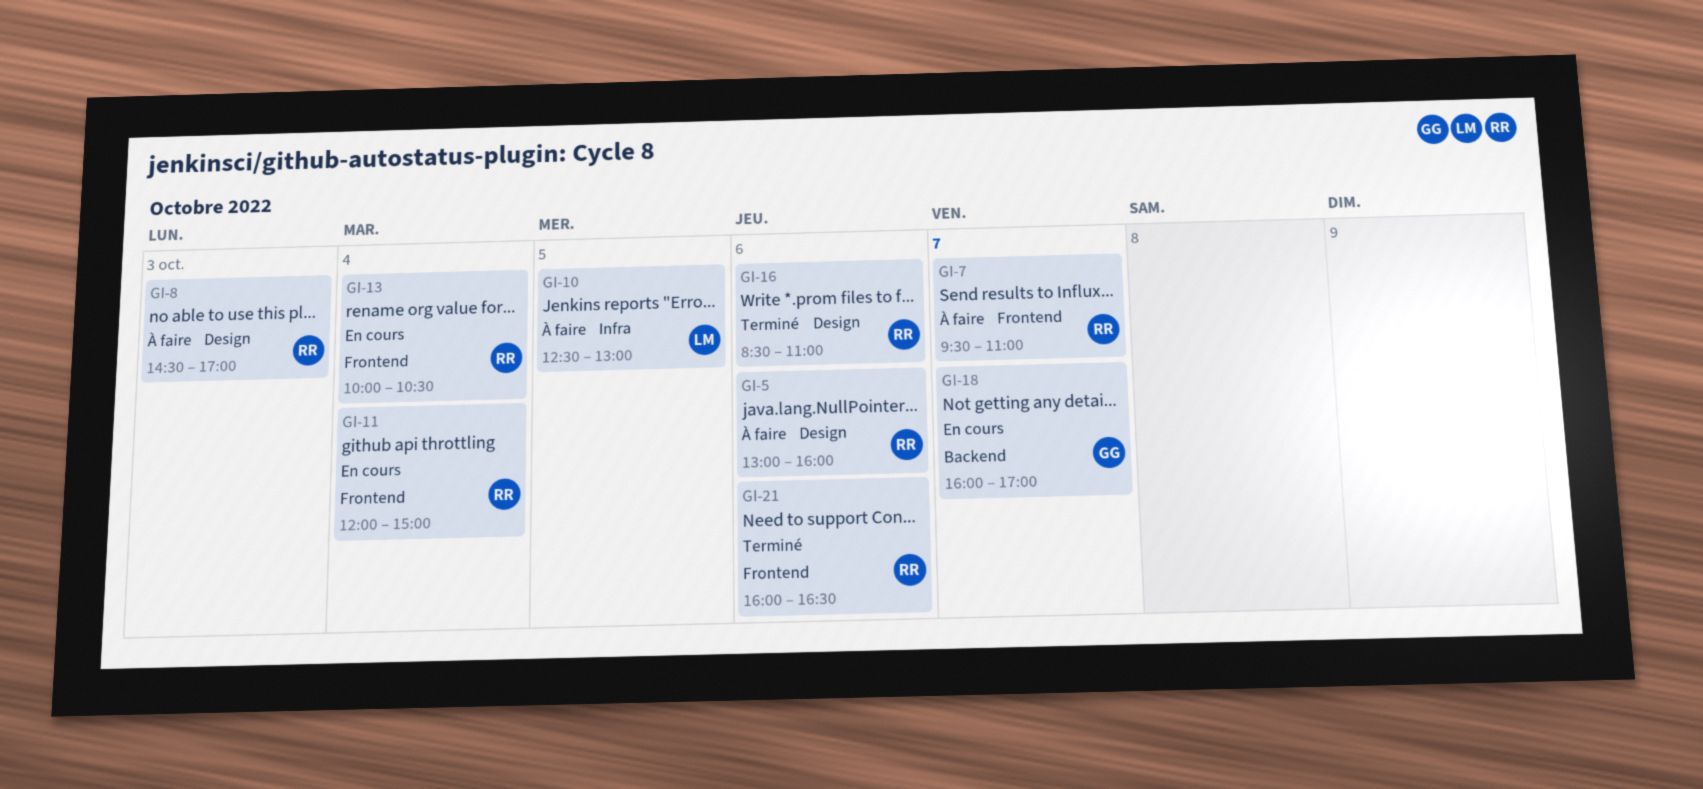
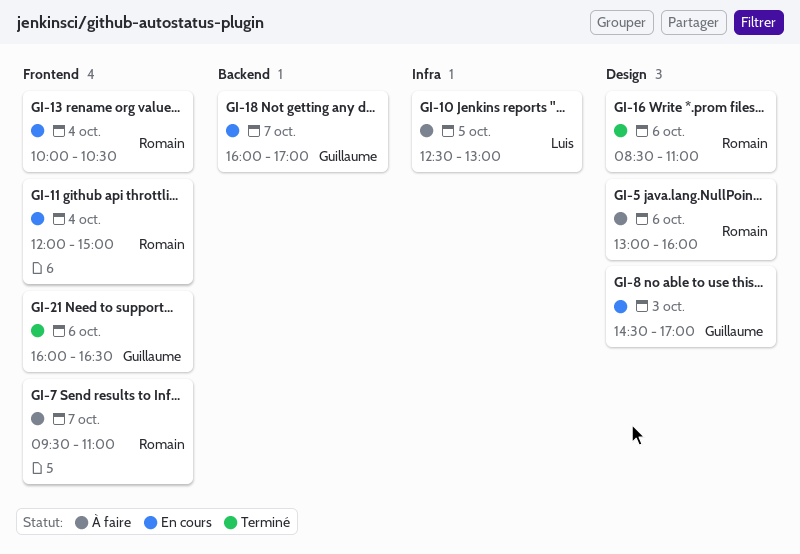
GI-8, status: À faire -> En cours
GI-8, owner: Romain -> Guillaume
GI-21, owner: Romain -> Guillaume

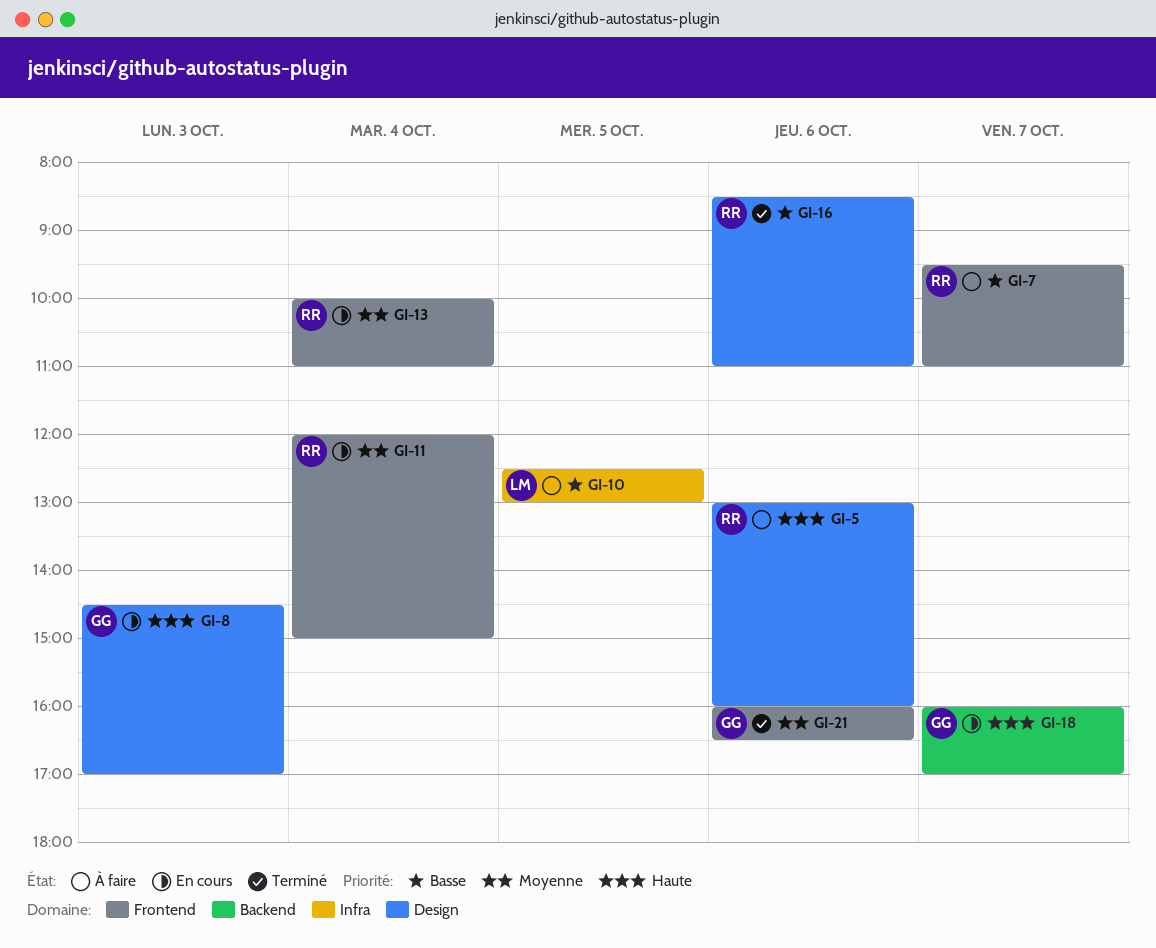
GI-13, ends: 10:30 -> 11:00

